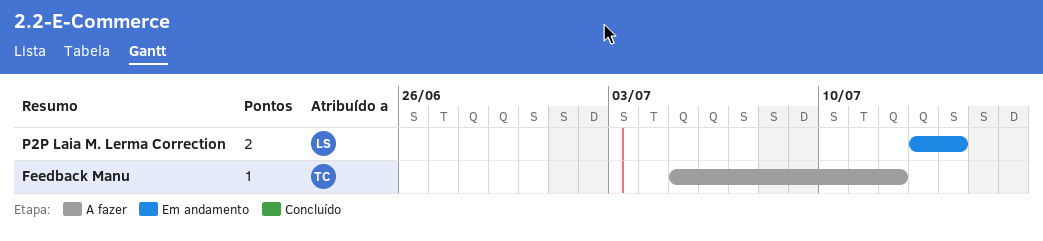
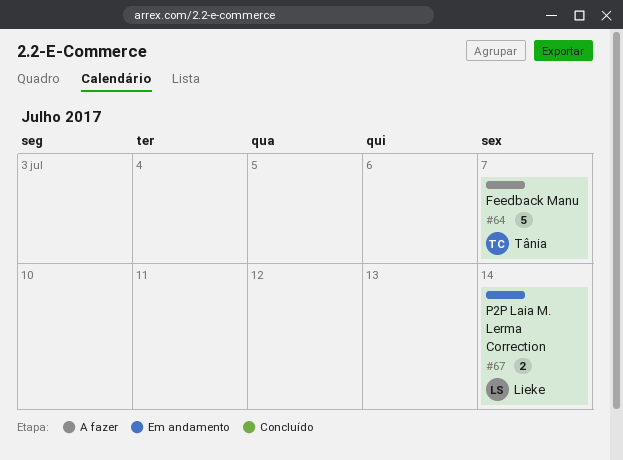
Feedback Manu, estimate: 1 -> 5
Feedback Manu, due: Jul 12 -> Jul 7

